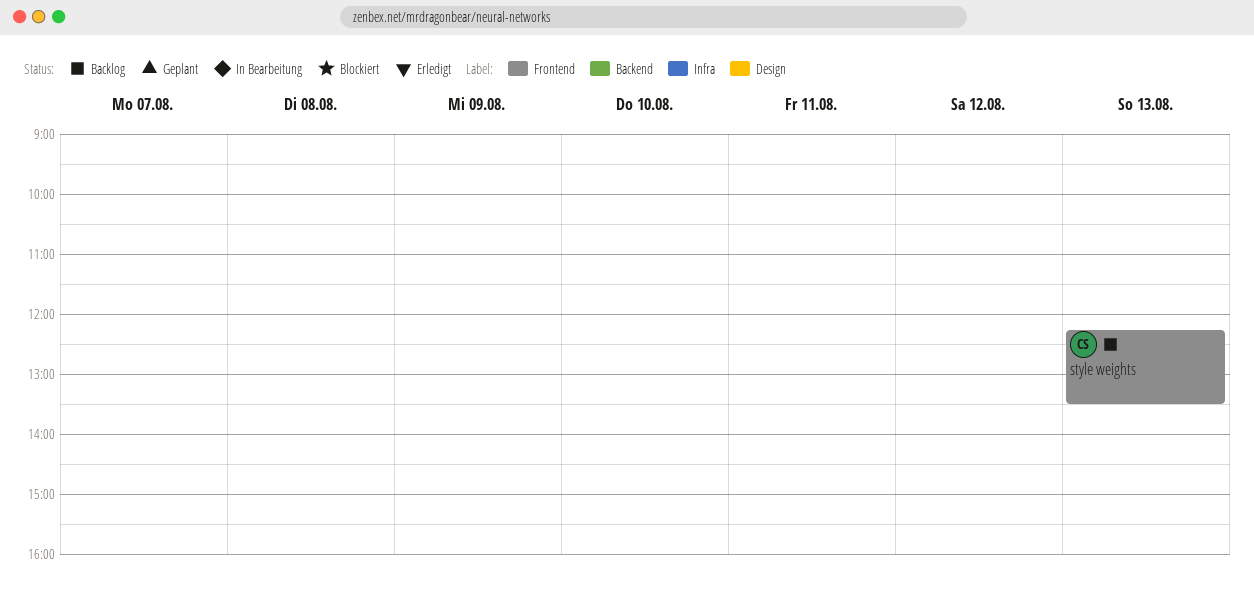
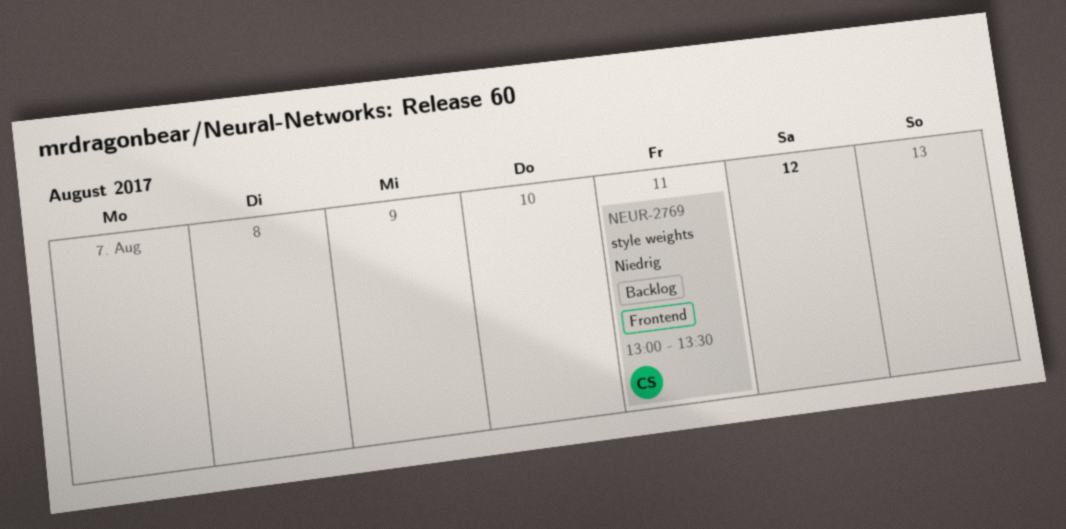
style weights, day: Aug 13 -> Aug 11
style weights, begins: 12:15 -> 13:00

